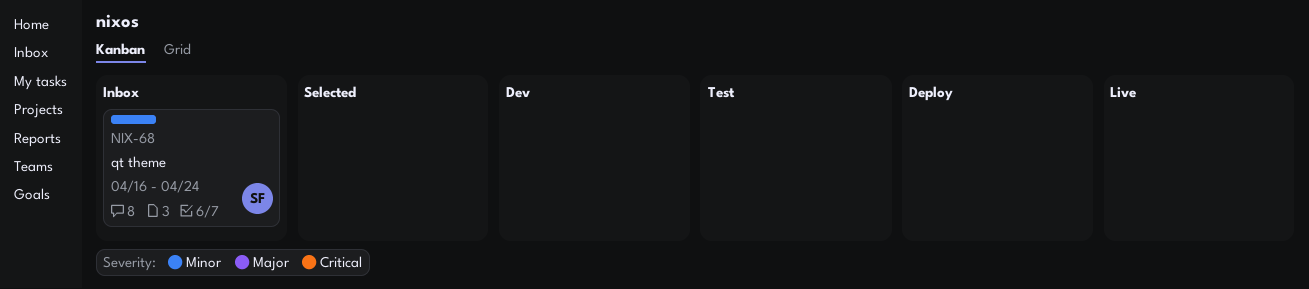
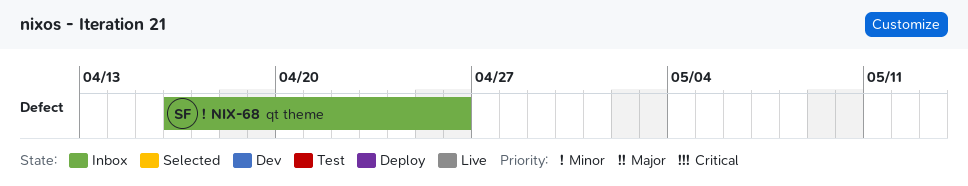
NIX-68, due: Apr 24 -> Apr 26

